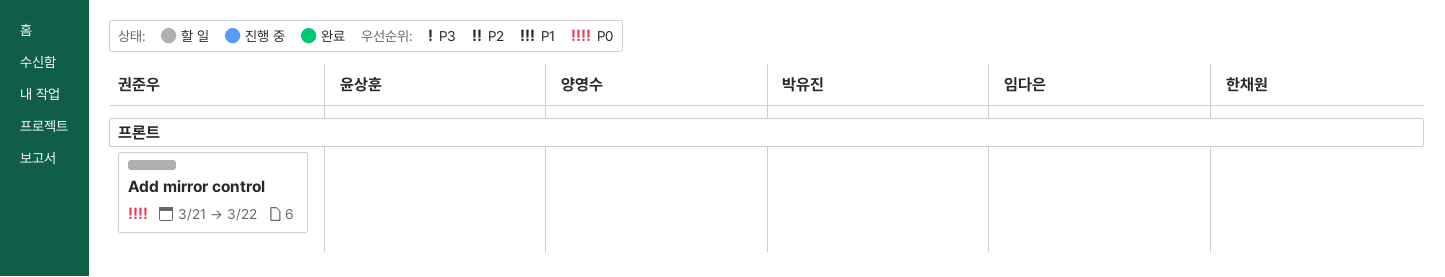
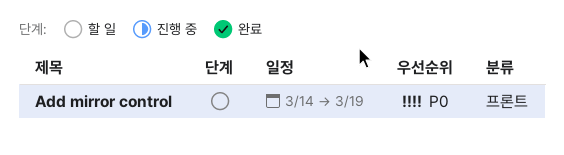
Add mirror control, start: Mar 21 -> Mar 14
Add mirror control, due: Mar 22 -> Mar 19

